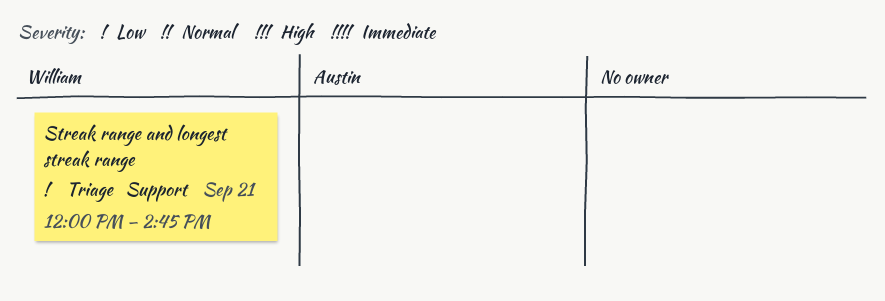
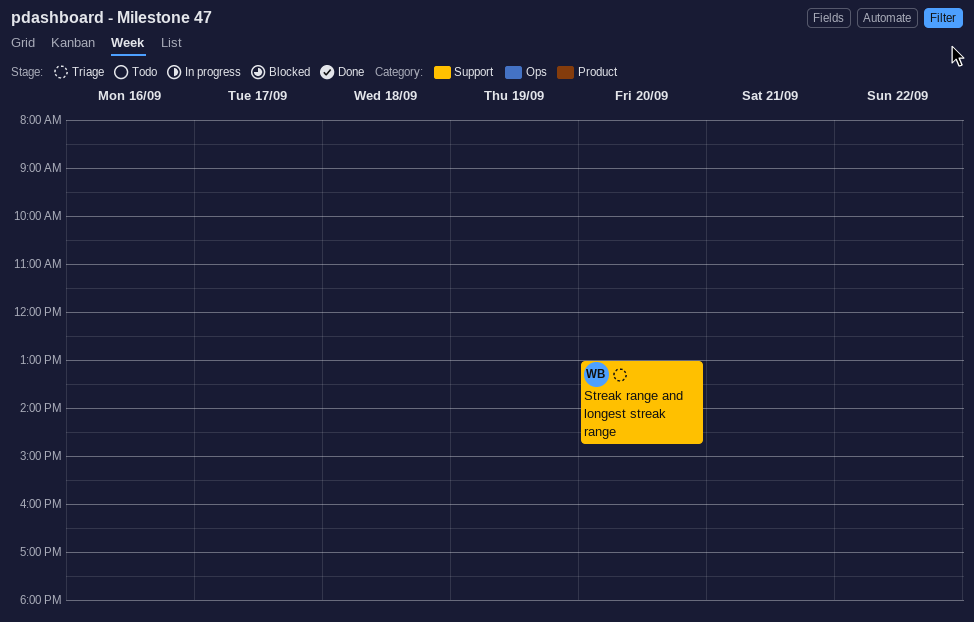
Streak range and longest streak range, day: Sep 21 -> Sep 20
Streak range and longest streak range, begins: 12:00 -> 13:00

